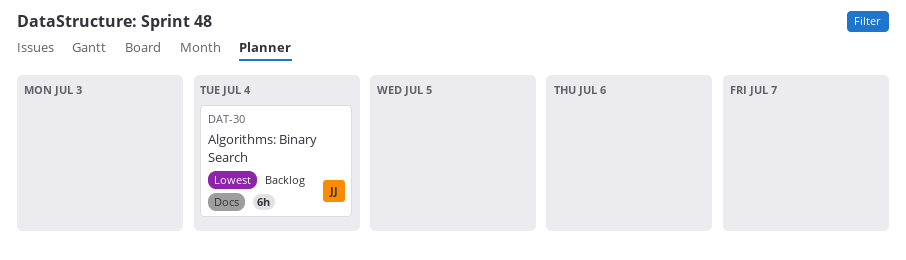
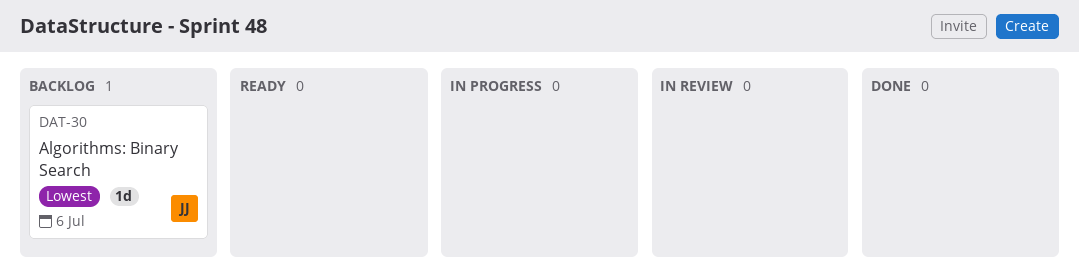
DAT-30, estimate: 6h -> 1d
DAT-30, due: Jul 4 -> Jul 6

